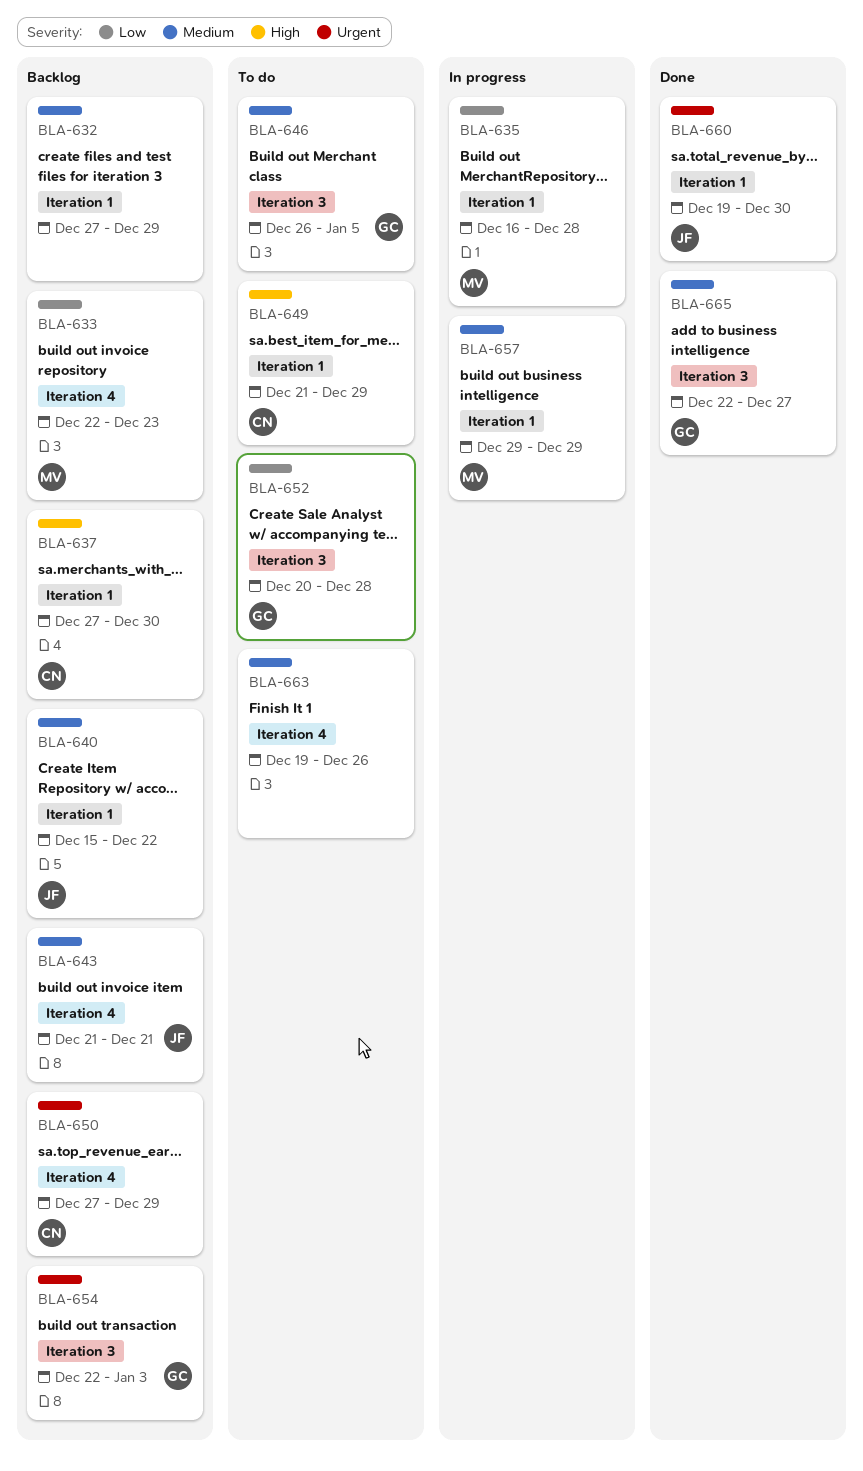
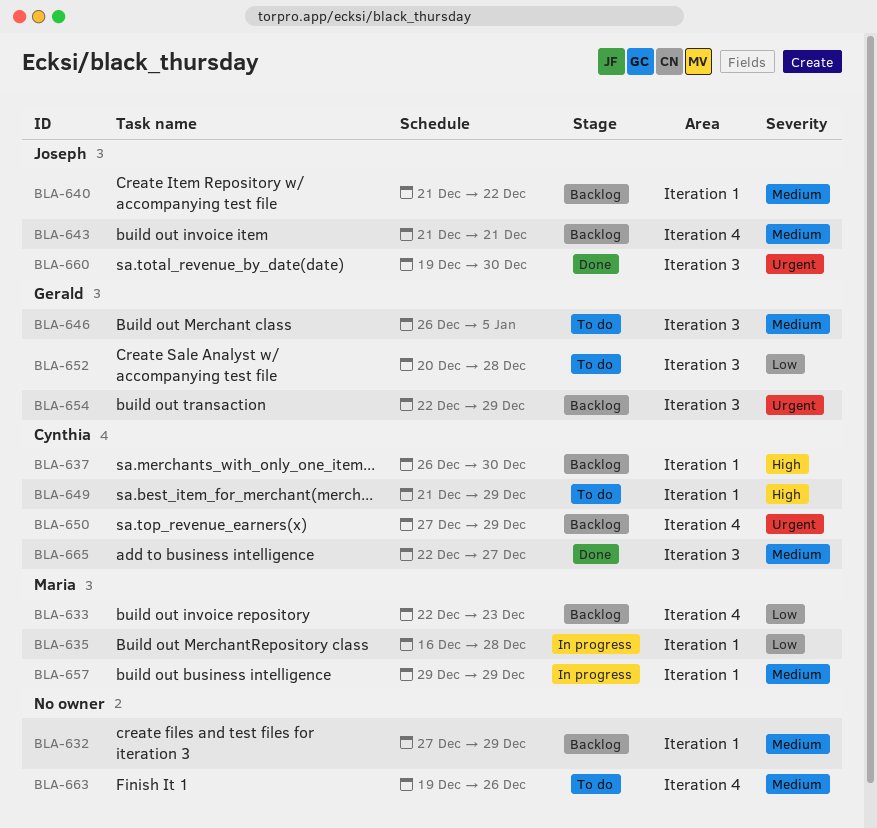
BLA-637, start: Dec 27 -> Dec 26
BLA-640, start: Dec 15 -> Dec 21
BLA-654, due: Jan 3 -> Dec 29
BLA-660, label: Iteration 1 -> Iteration 3
BLA-665, owner: Gerald -> Cynthia

